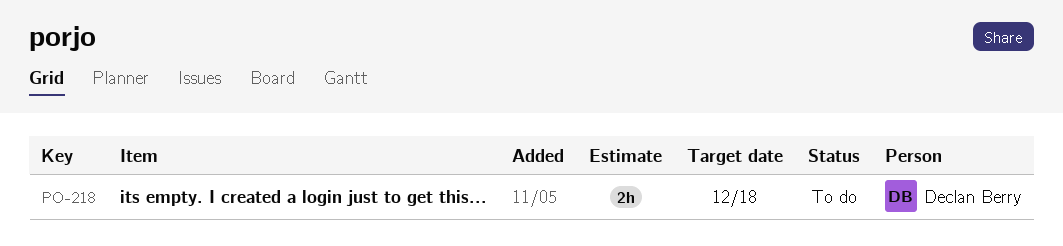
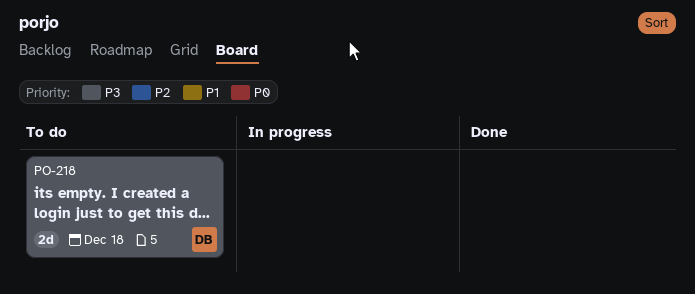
PO-218, estimate: 2h -> 2d

